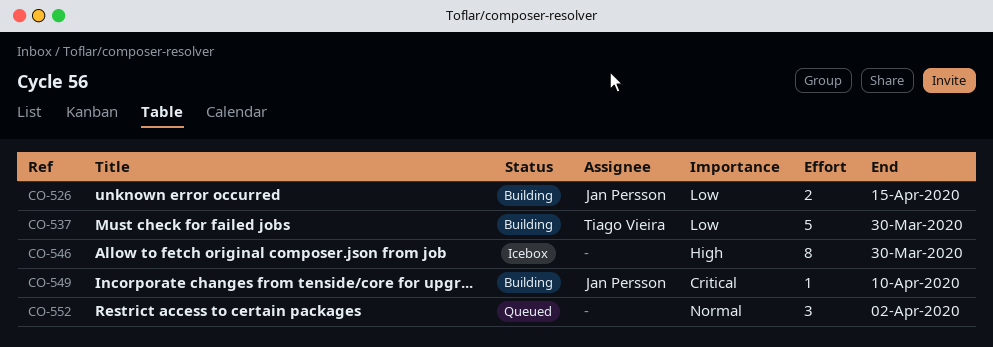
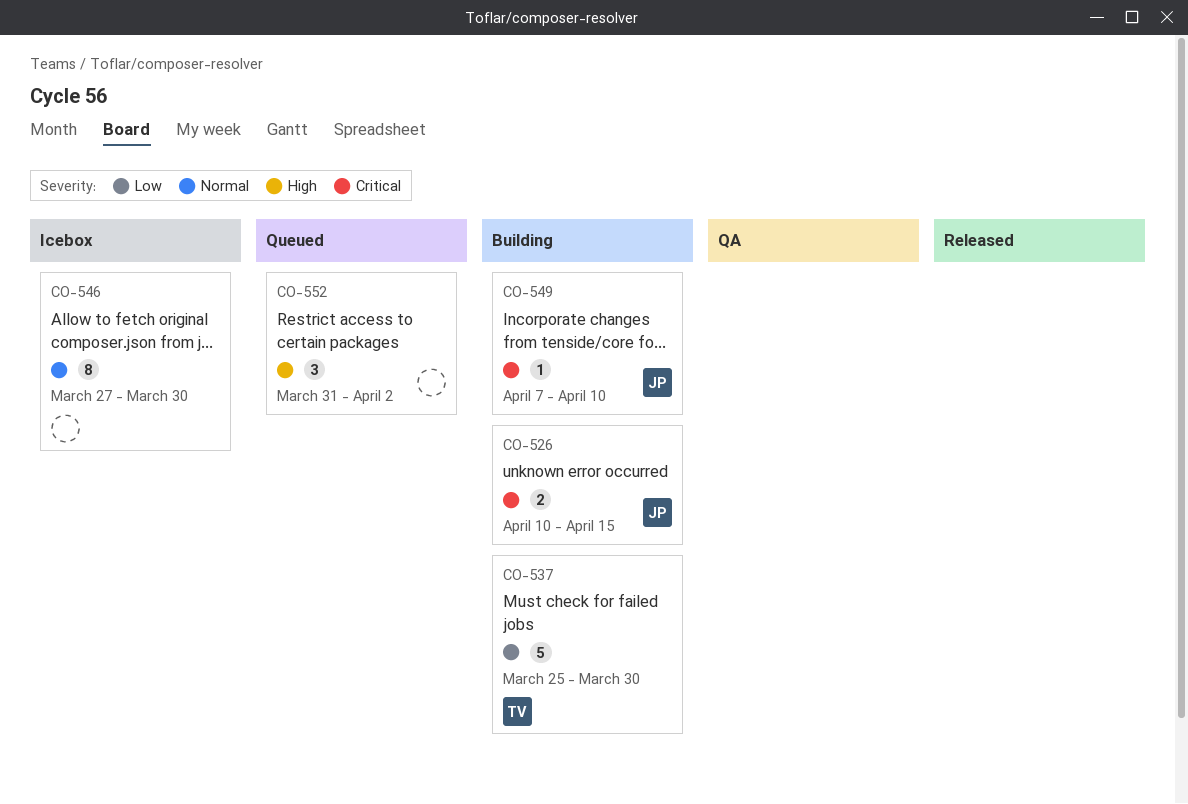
CO-526, priority: Low -> Critical
CO-546, priority: High -> Normal
CO-552, priority: Normal -> High

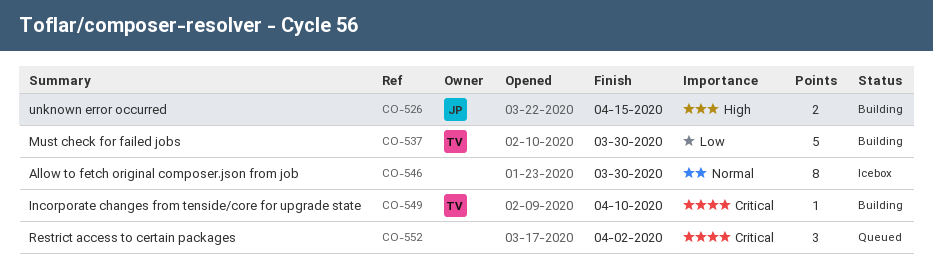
CO-526, priority: Critical -> High
CO-549, owner: JP -> TV
CO-552, priority: High -> Critical

